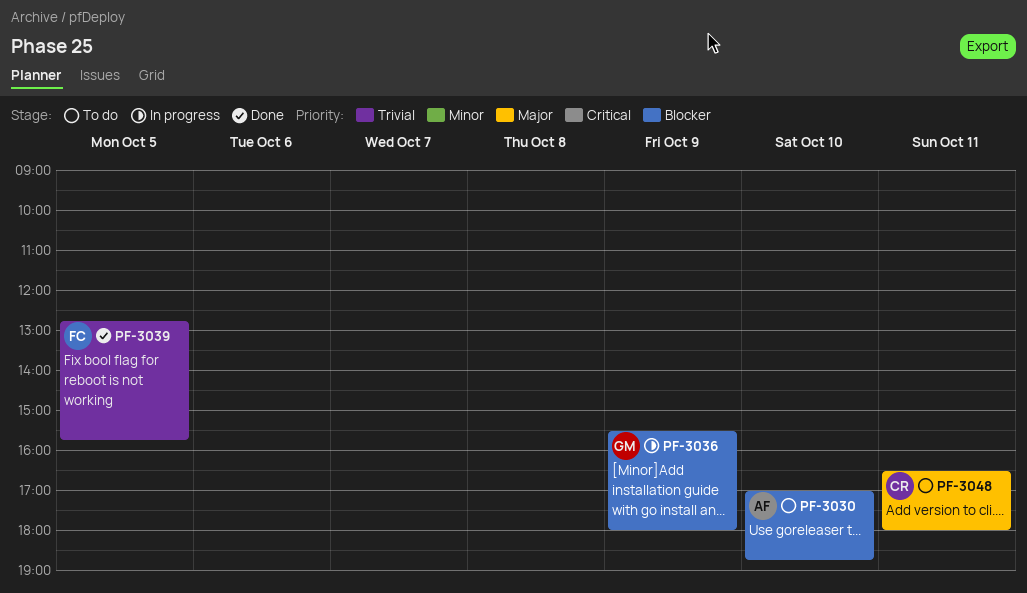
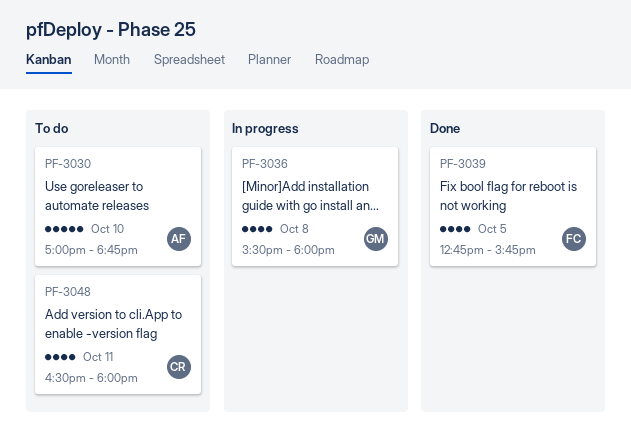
PF-3036, day: Oct 9 -> Oct 8

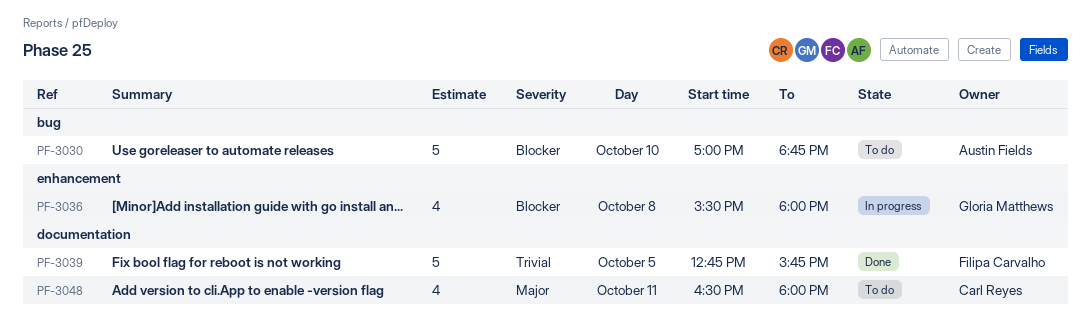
PF-3039, estimate: 4 -> 5

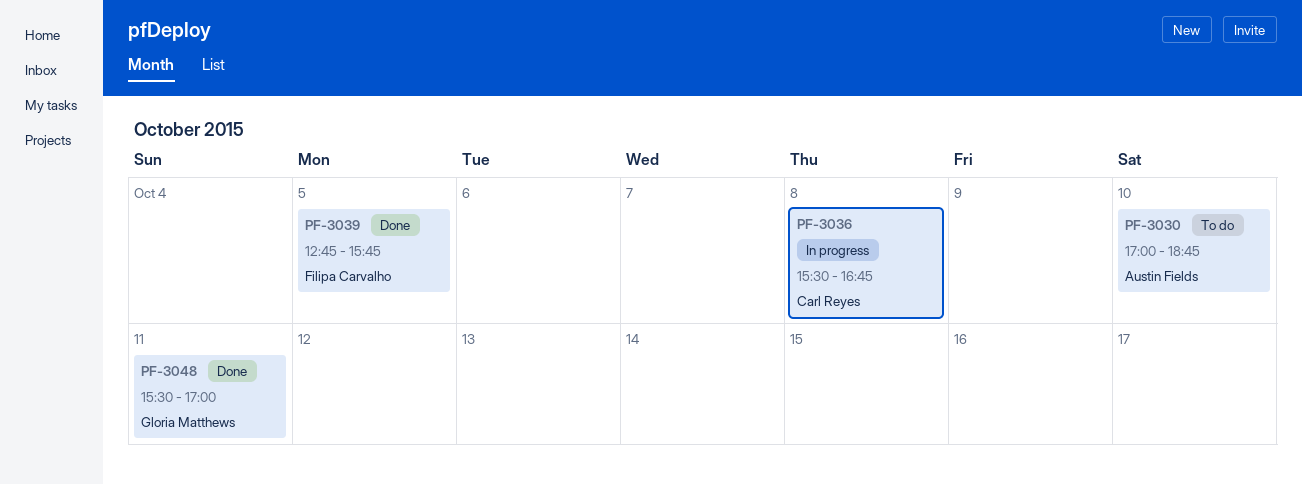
PF-3036, owner: Gloria Matthews -> Carl Reyes
PF-3036, ends: 18:00 -> 16:45
PF-3048, status: To do -> Done
PF-3048, owner: Carl Reyes -> Gloria Matthews
PF-3048, begins: 16:30 -> 15:30
PF-3048, ends: 18:00 -> 17:00

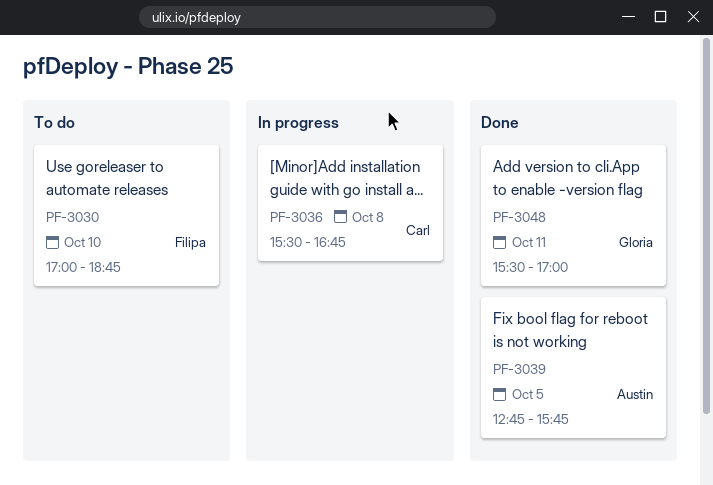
PF-3030, owner: Austin Fields -> Filipa Carvalho
PF-3039, owner: Filipa Carvalho -> Austin Fields

